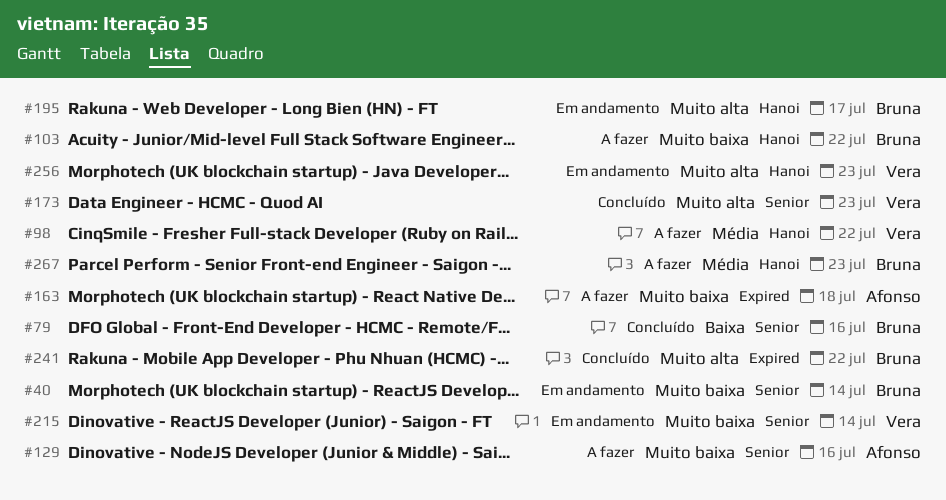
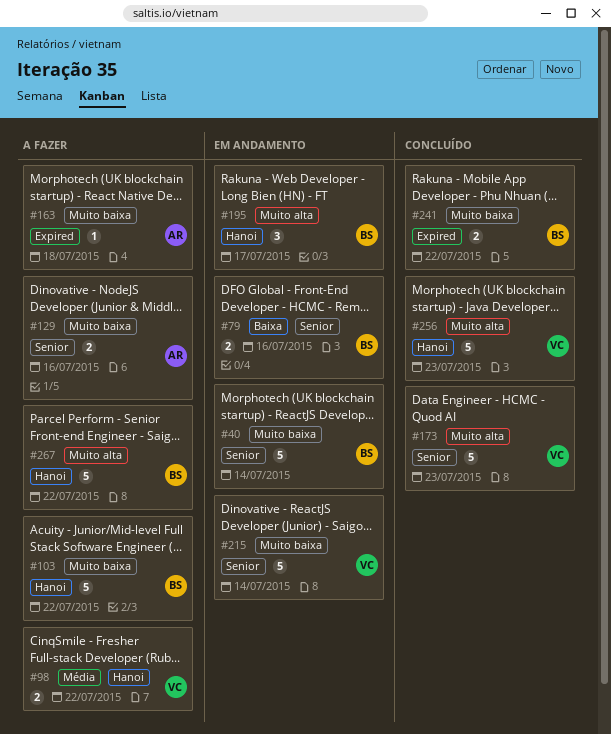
#79, status: Concluído -> Em andamento
#241, priority: Muito alta -> Muito baixa
#256, status: Em andamento -> Concluído
#267, priority: Média -> Muito alta
#267, due: Jul 23 -> Jul 22

